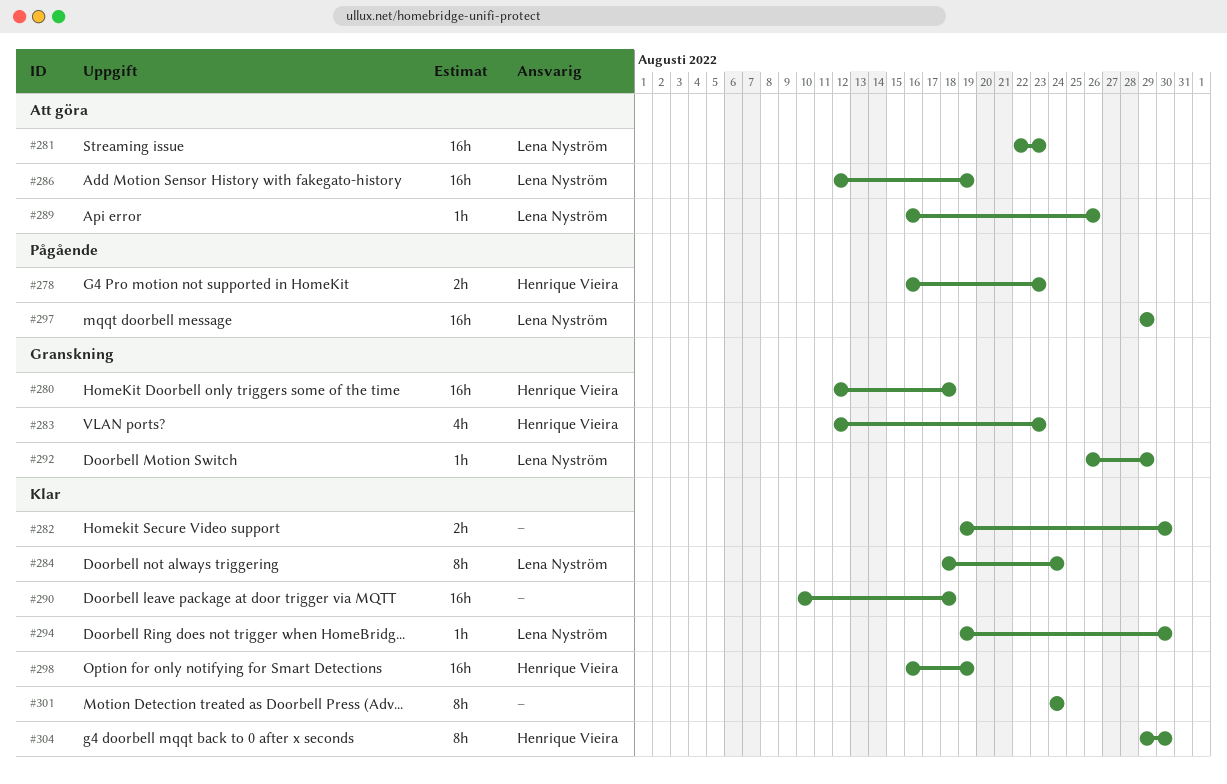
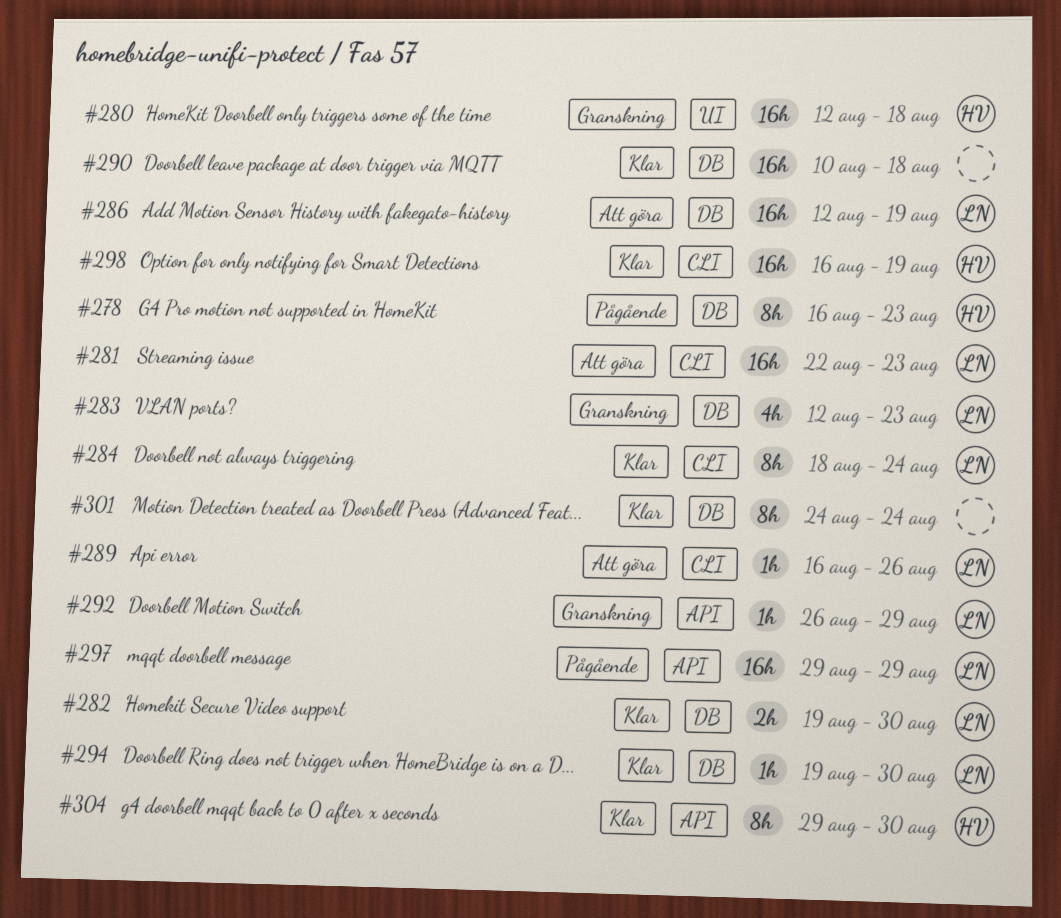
#278, estimate: 2h -> 8h
#282, owner: none -> Lena Nyström
#283, owner: Henrique Vieira -> Lena Nyström

